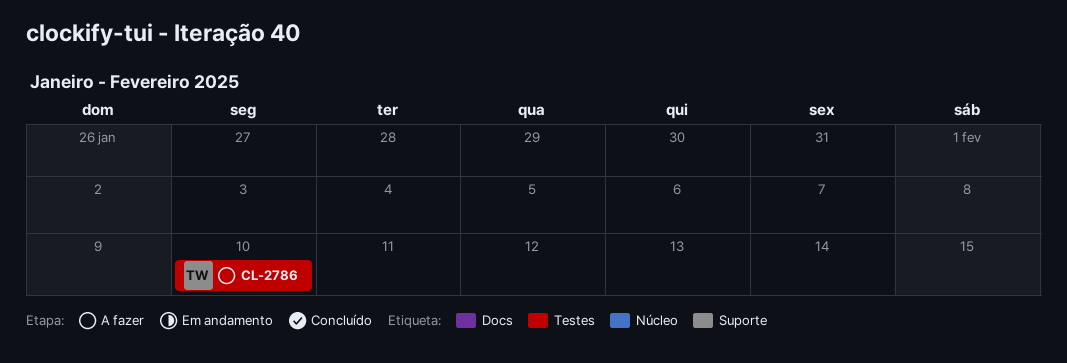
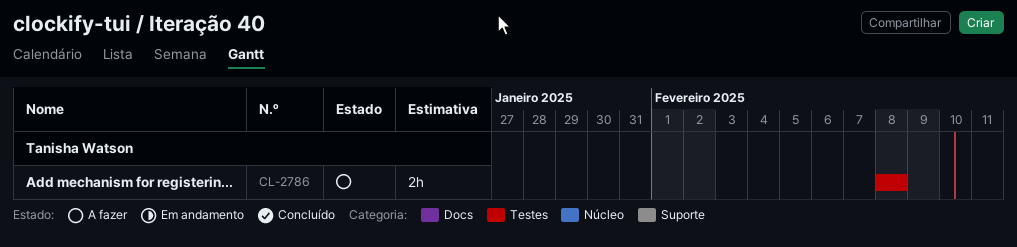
CL-2786, start: Feb 10 -> Feb 8
CL-2786, due: Feb 10 -> Feb 8

